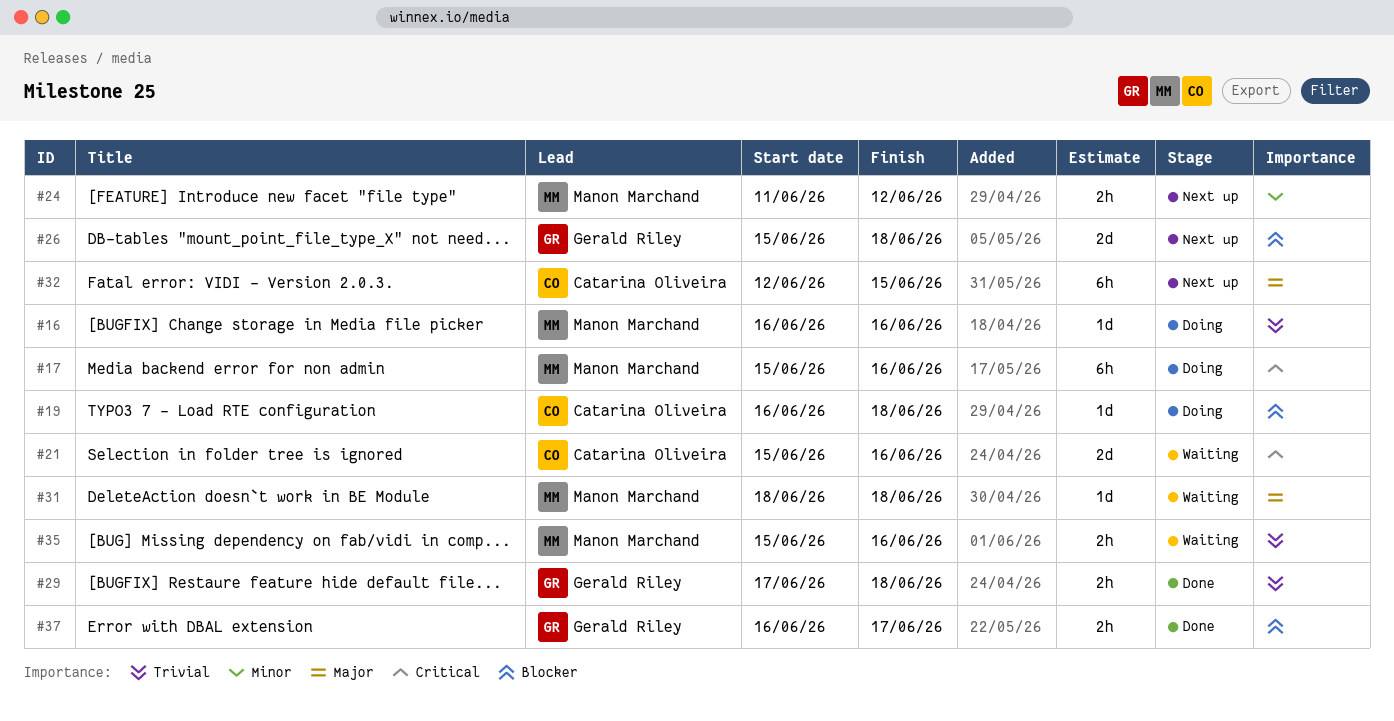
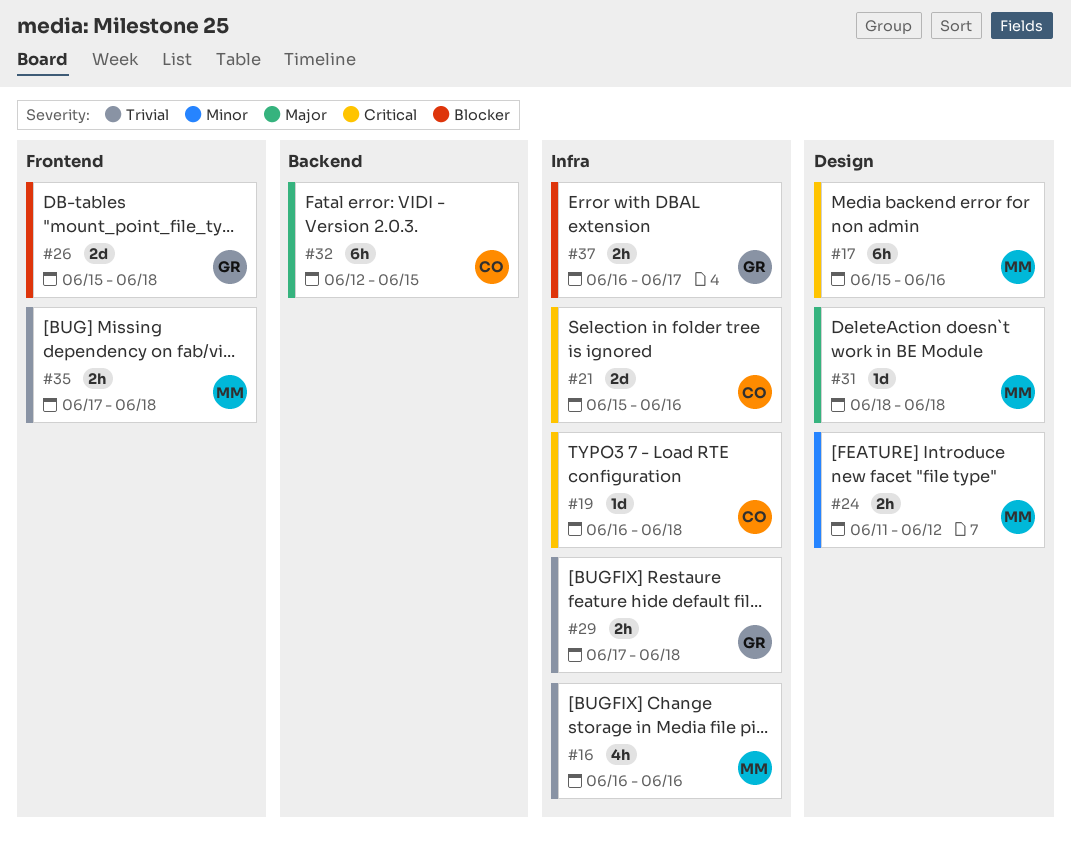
#16, estimate: 1d -> 4h
#19, priority: Blocker -> Critical
#35, start: Jun 15 -> Jun 17
#35, due: Jun 16 -> Jun 18

